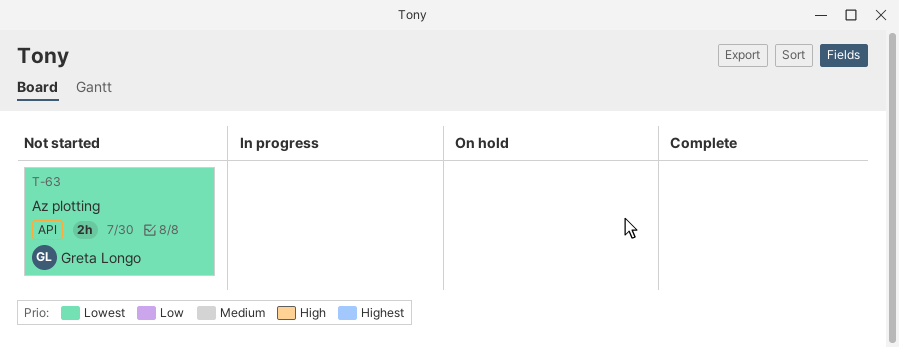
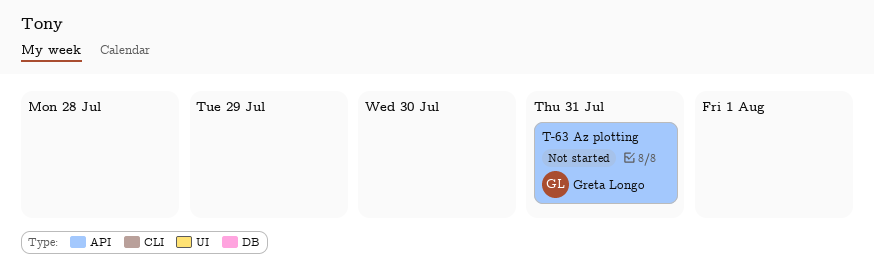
T-63, due: Jul 30 -> Jul 31

